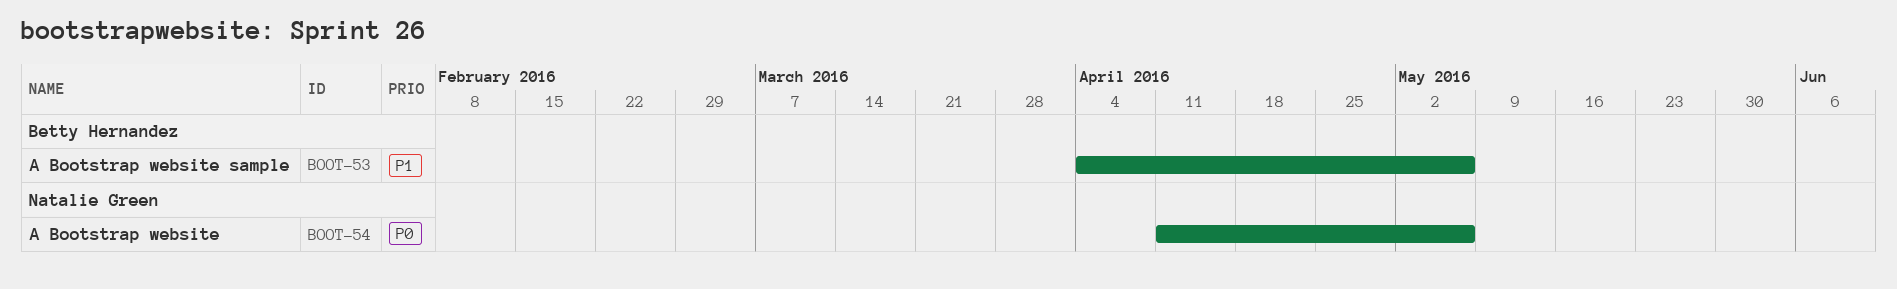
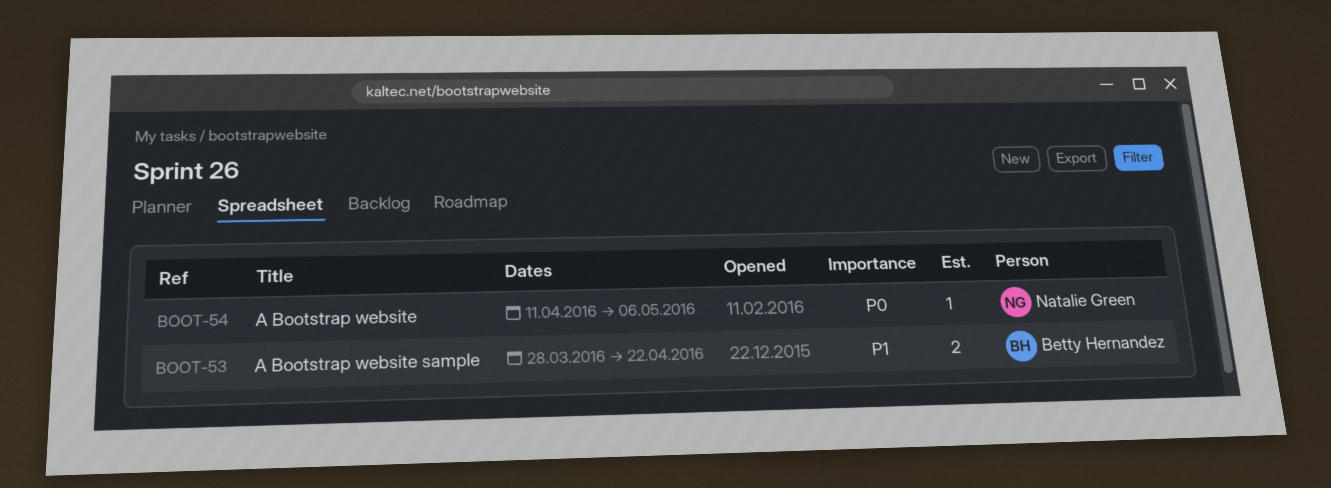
BOOT-53, start: Apr 4 -> Mar 28
BOOT-53, due: May 6 -> Apr 22

